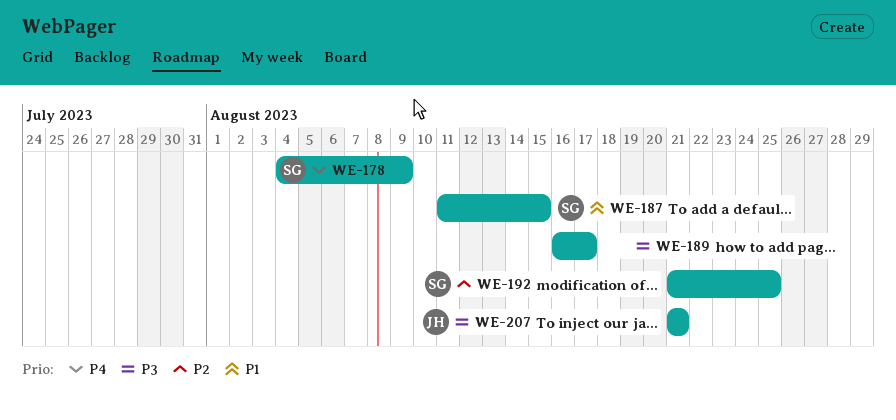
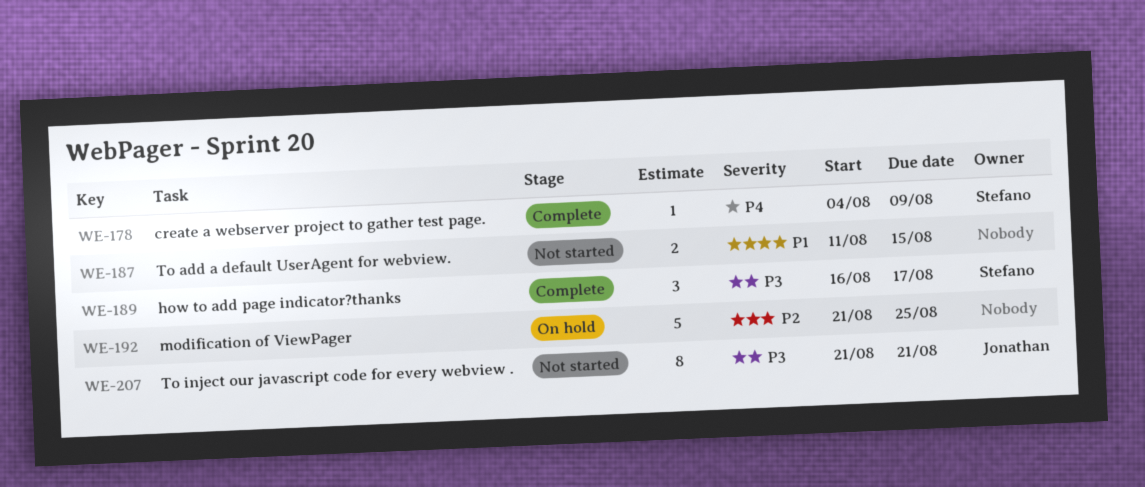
WE-187, owner: Stefano -> none
WE-189, owner: none -> Stefano
WE-192, owner: Stefano -> none

